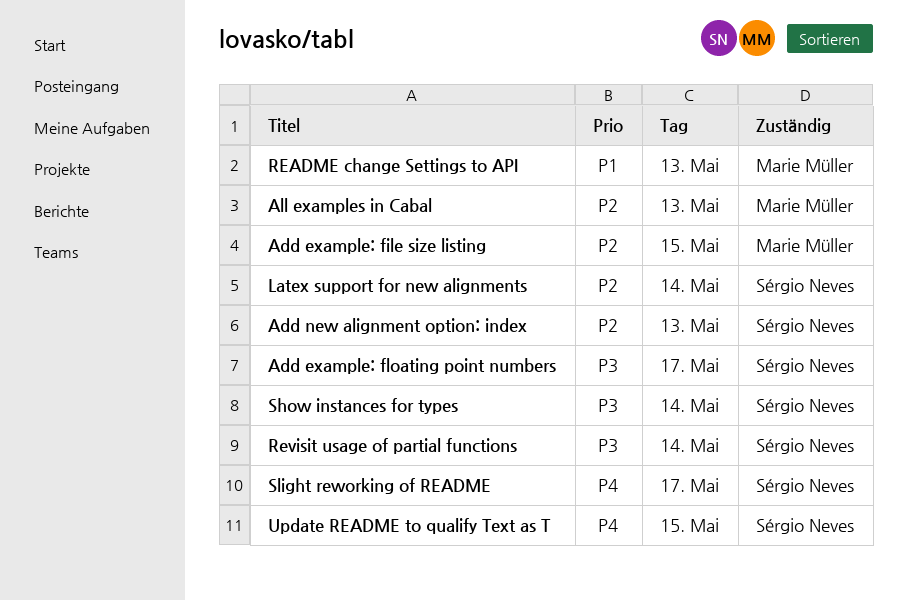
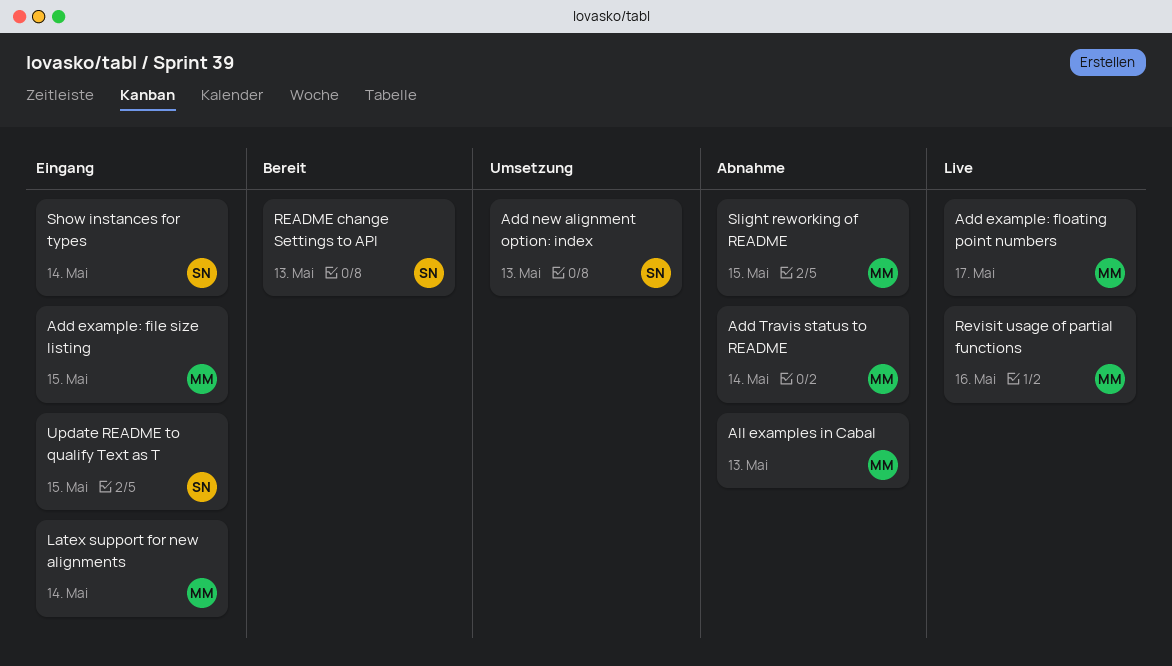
Add example: floating point numbers, owner: Sérgio Neves -> Marie Müller
Add Travis status to README: none -> present
Latex support for new alignments, owner: Sérgio Neves -> Marie Müller
README change Settings to API, owner: Marie Müller -> Sérgio Neves
Revisit usage of partial functions, owner: Sérgio Neves -> Marie Müller
Revisit usage of partial functions, day: May 14 -> May 16
Slight reworking of README, owner: Sérgio Neves -> Marie Müller
Slight reworking of README, day: May 17 -> May 15

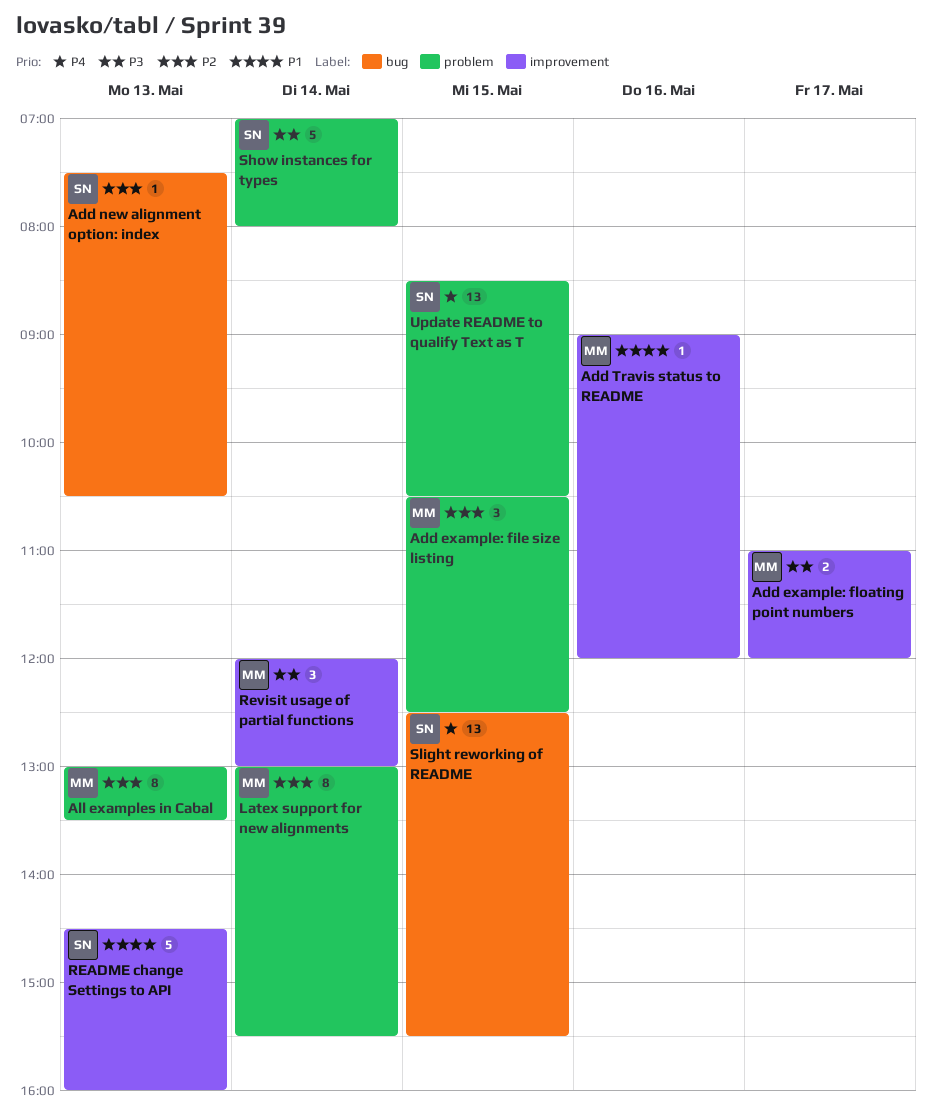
Add Travis status to README, day: May 14 -> May 16
Revisit usage of partial functions, day: May 16 -> May 14
Slight reworking of README, owner: MM -> SN

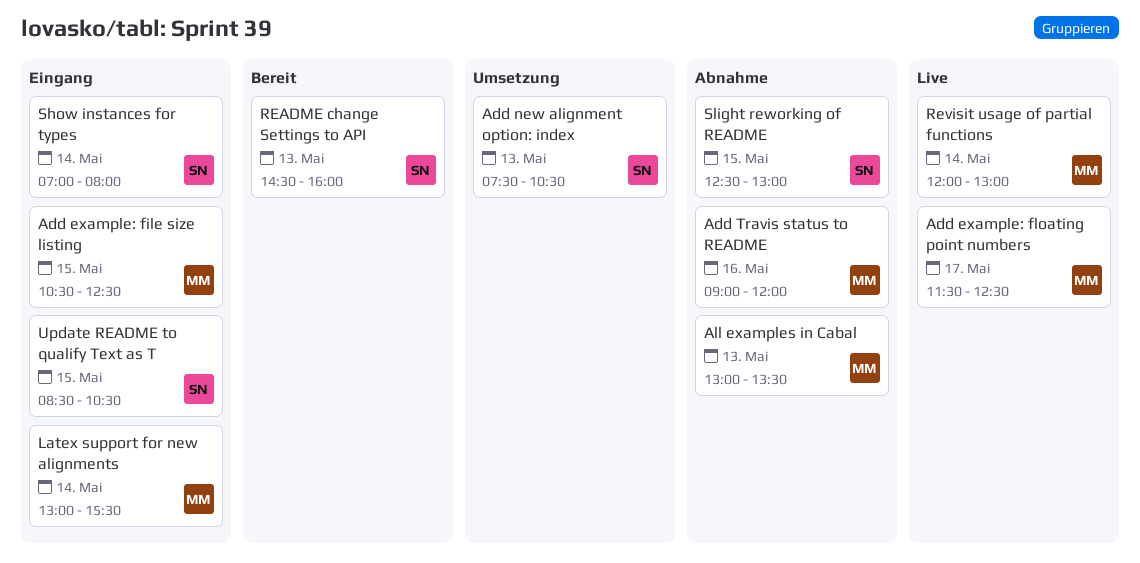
Add example: floating point numbers, begins: 11:00 -> 11:30
Add example: floating point numbers, ends: 12:00 -> 12:30
Slight reworking of README, ends: 15:30 -> 13:00

